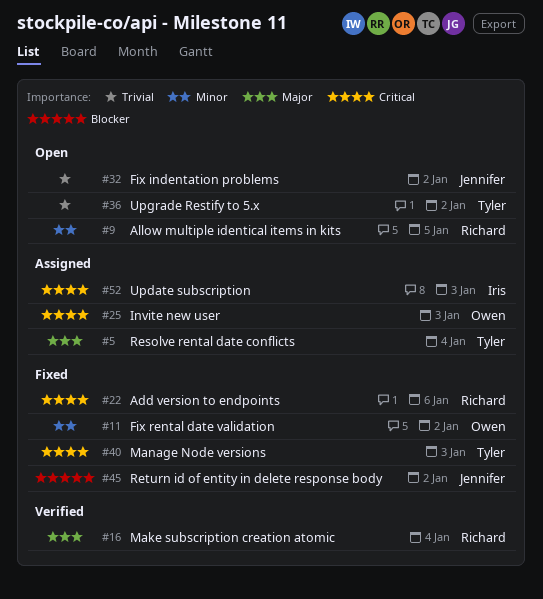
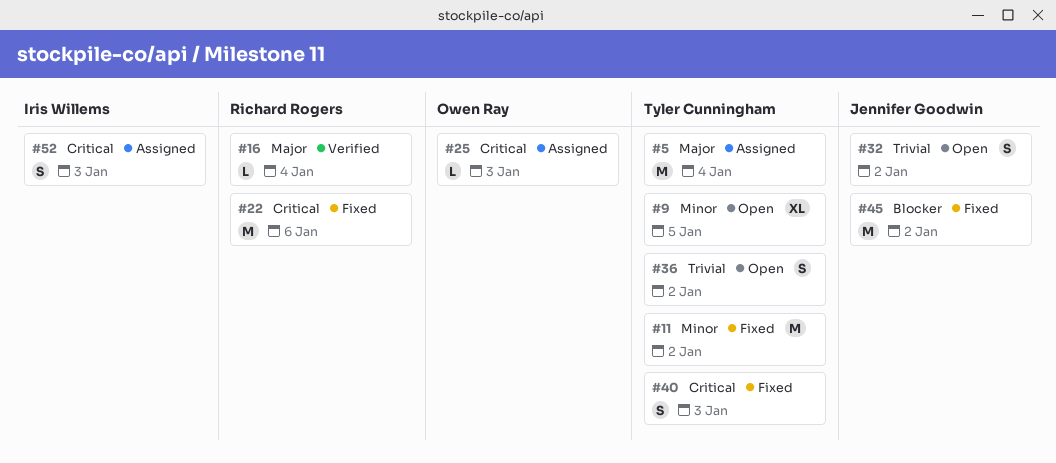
#9, owner: Richard Rogers -> Tyler Cunningham
#11, owner: Owen Ray -> Tyler Cunningham

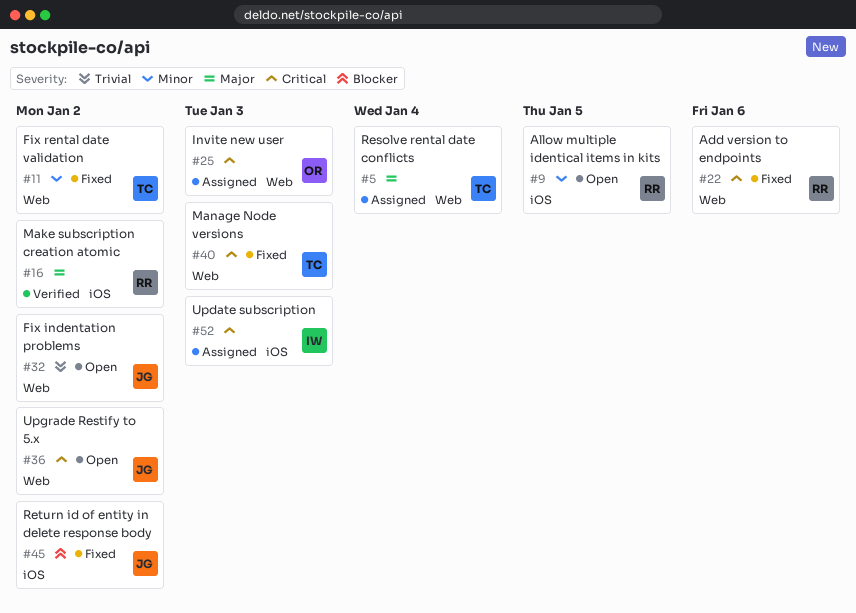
#9, owner: Tyler Cunningham -> Richard Rogers
#16, due: Jan 4 -> Jan 2
#36, owner: Tyler Cunningham -> Jennifer Goodwin
#36, priority: Trivial -> Critical

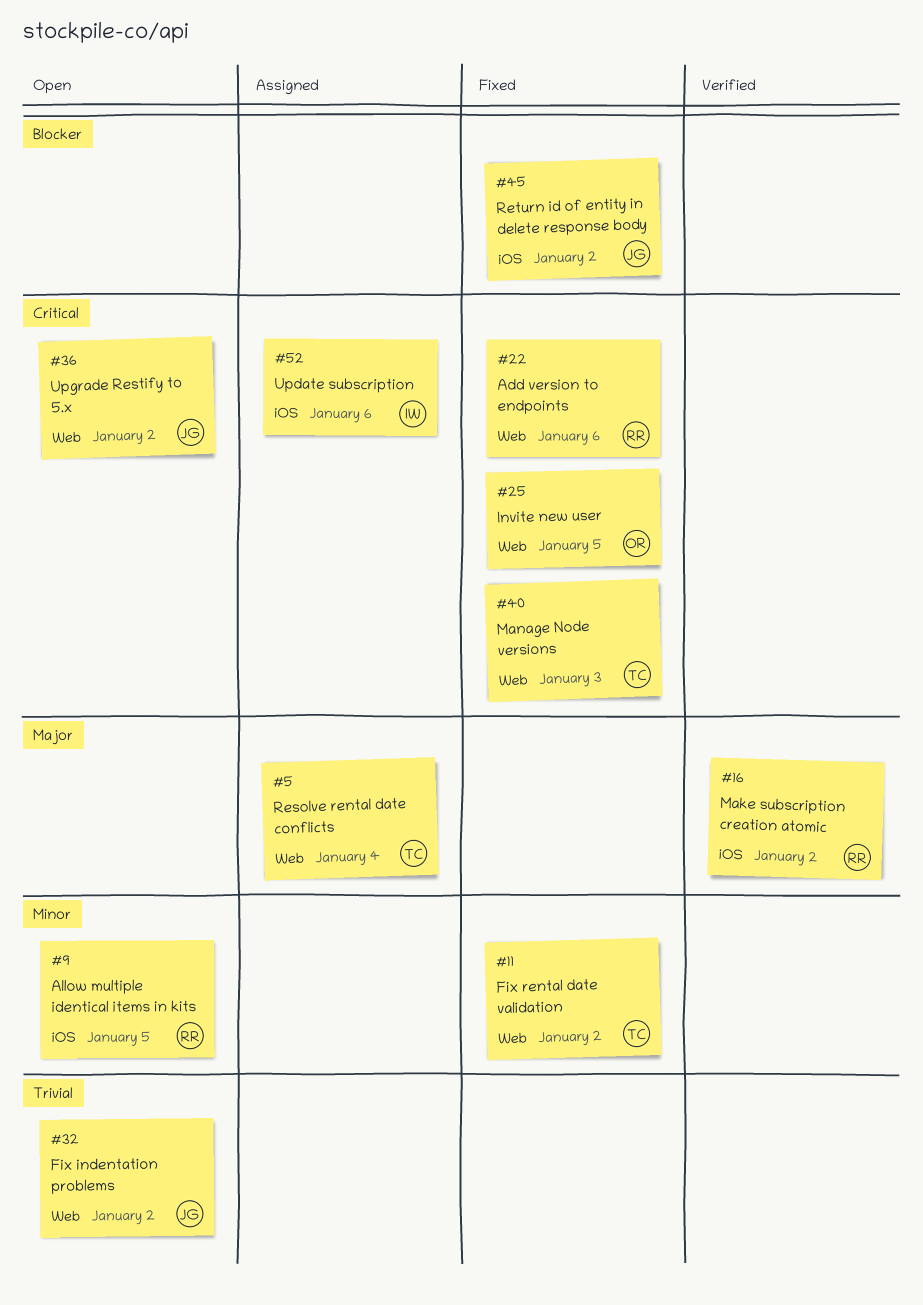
#25, status: Assigned -> Fixed
#25, due: Jan 3 -> Jan 5
#52, due: Jan 3 -> Jan 6

